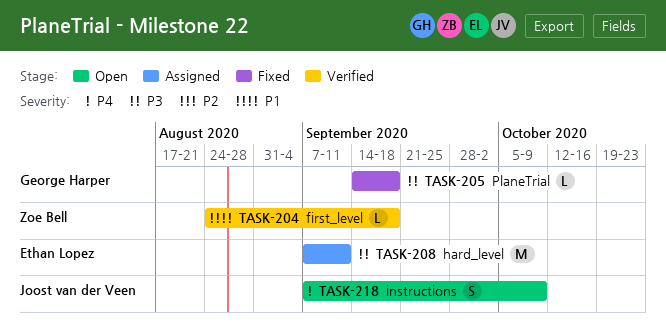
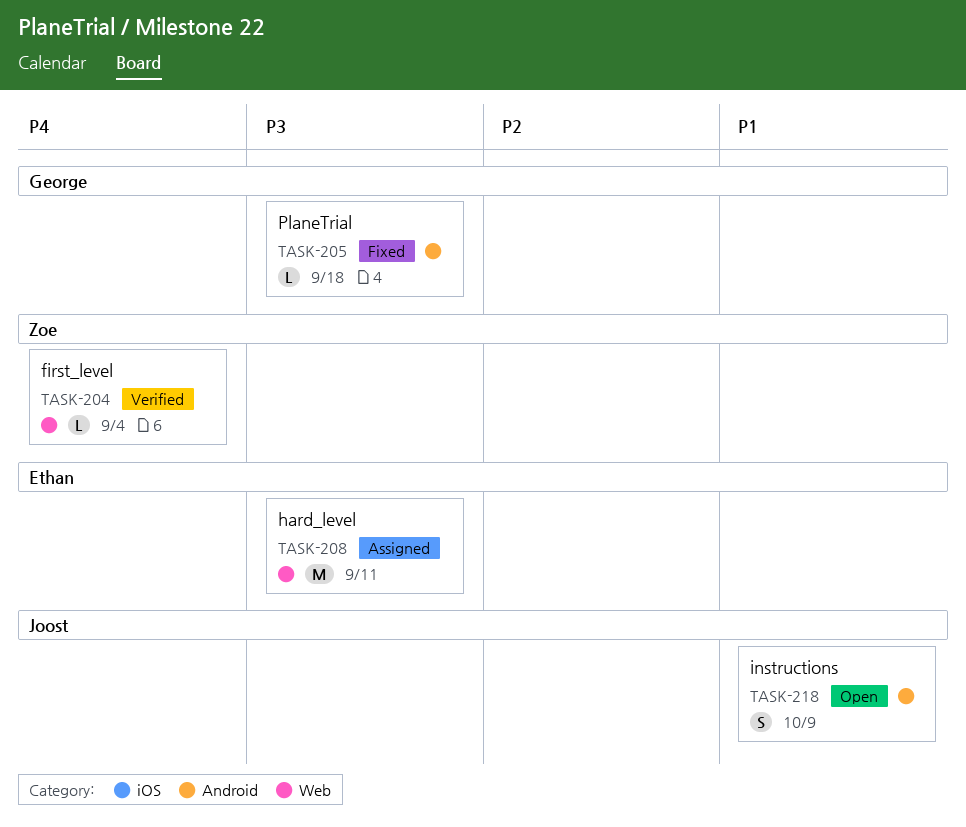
TASK-204, priority: P1 -> P4
TASK-204, due: Sep 18 -> Sep 4
TASK-218, priority: P4 -> P1

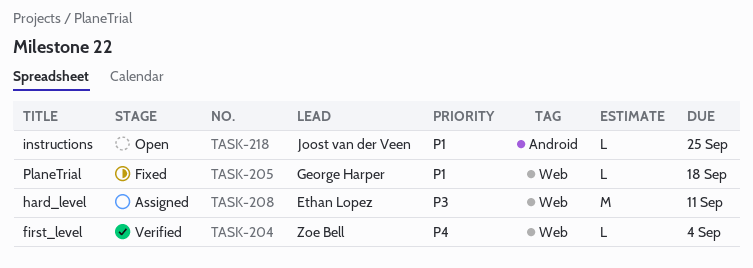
TASK-205, priority: P3 -> P1
TASK-205, label: Android -> Web
TASK-218, estimate: S -> L
TASK-218, due: Oct 9 -> Sep 25

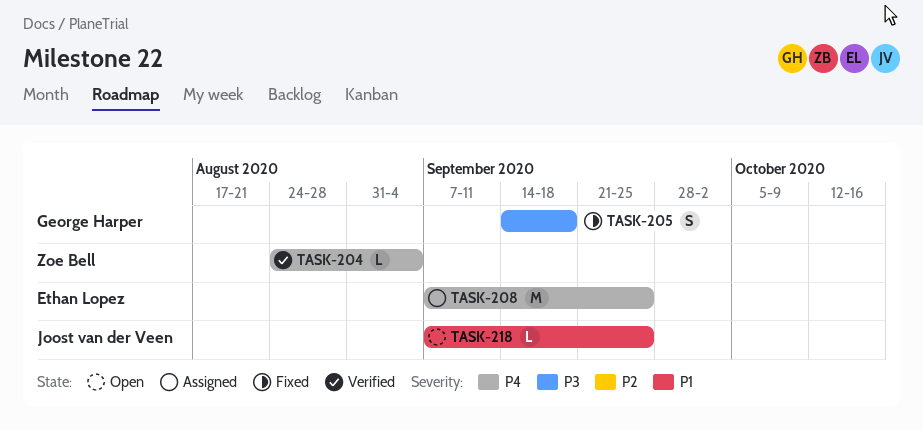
TASK-205, priority: P1 -> P3
TASK-205, estimate: L -> S
TASK-208, priority: P3 -> P4
TASK-208, due: Sep 11 -> Sep 25

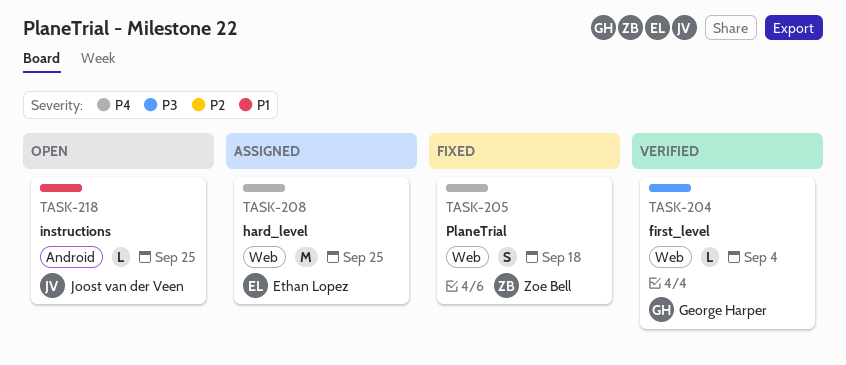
TASK-204, owner: Zoe Bell -> George Harper
TASK-204, priority: P4 -> P3
TASK-205, owner: George Harper -> Zoe Bell
TASK-205, priority: P3 -> P4

